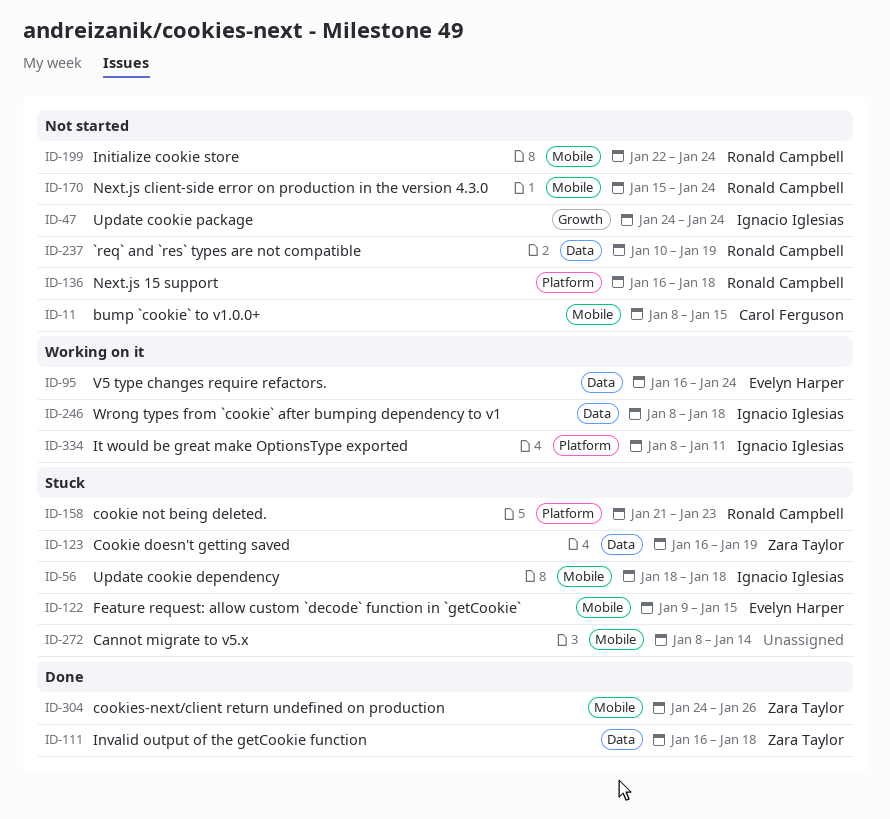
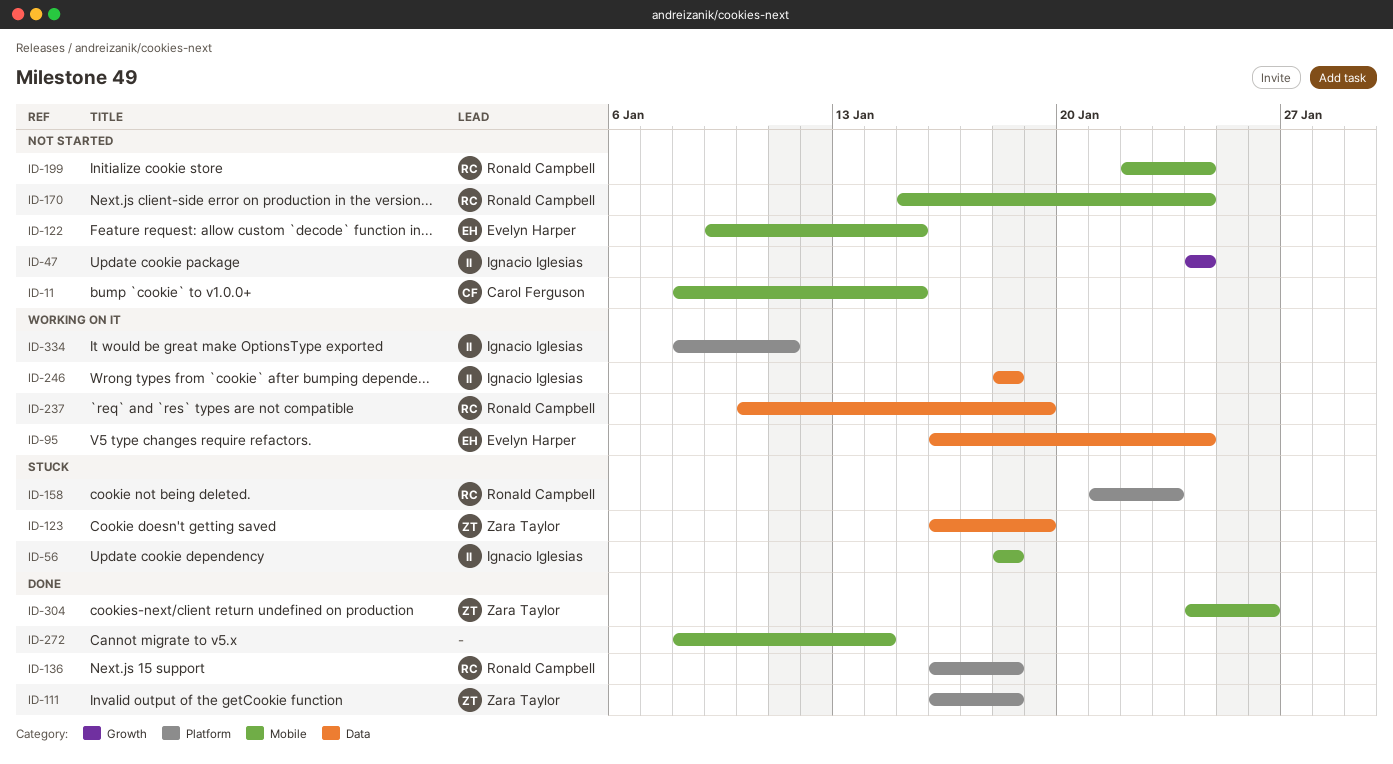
ID-111, label: Data -> Platform
ID-122, status: Stuck -> Not started
ID-136, status: Not started -> Done
ID-237, status: Not started -> Working on it
ID-246, start: Jan 8 -> Jan 18
ID-272, status: Stuck -> Done

